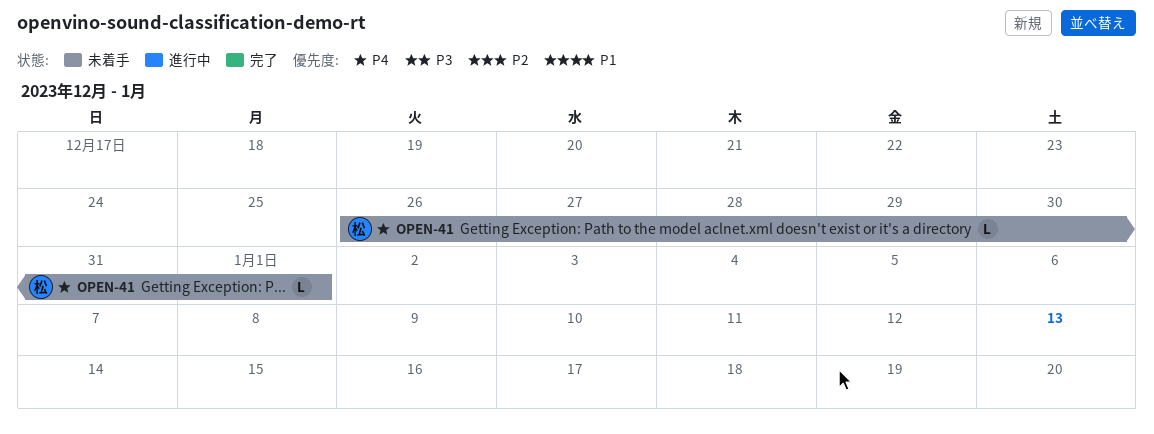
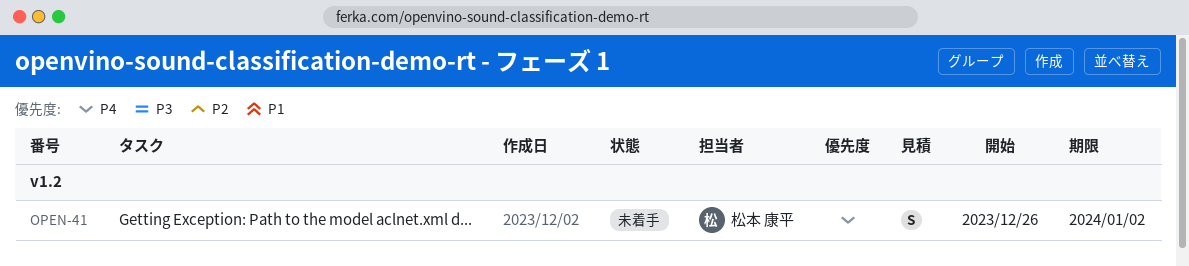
OPEN-41, estimate: L -> S
OPEN-41, due: Jan 1 -> Jan 2

